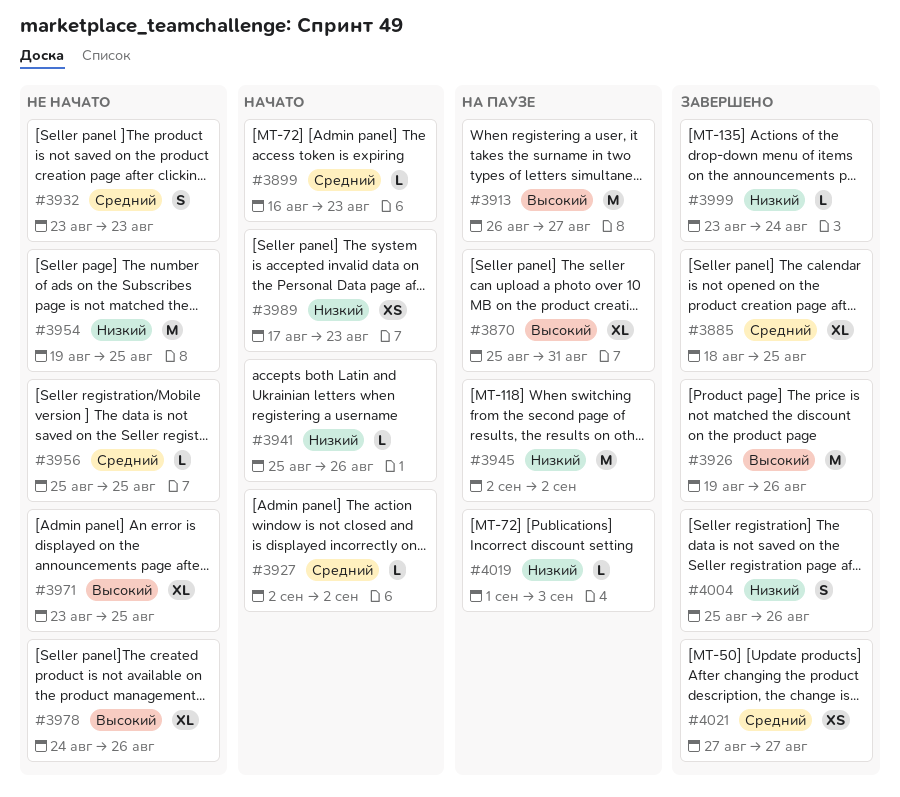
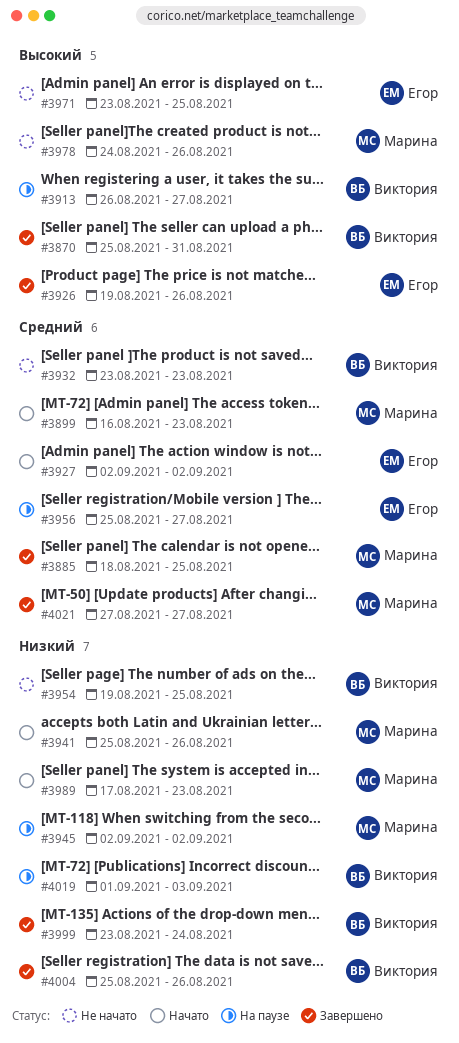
#3870, status: На паузе -> Завершено
#3956, status: Не начато -> На паузе
#3956, due: Aug 25 -> Aug 27

